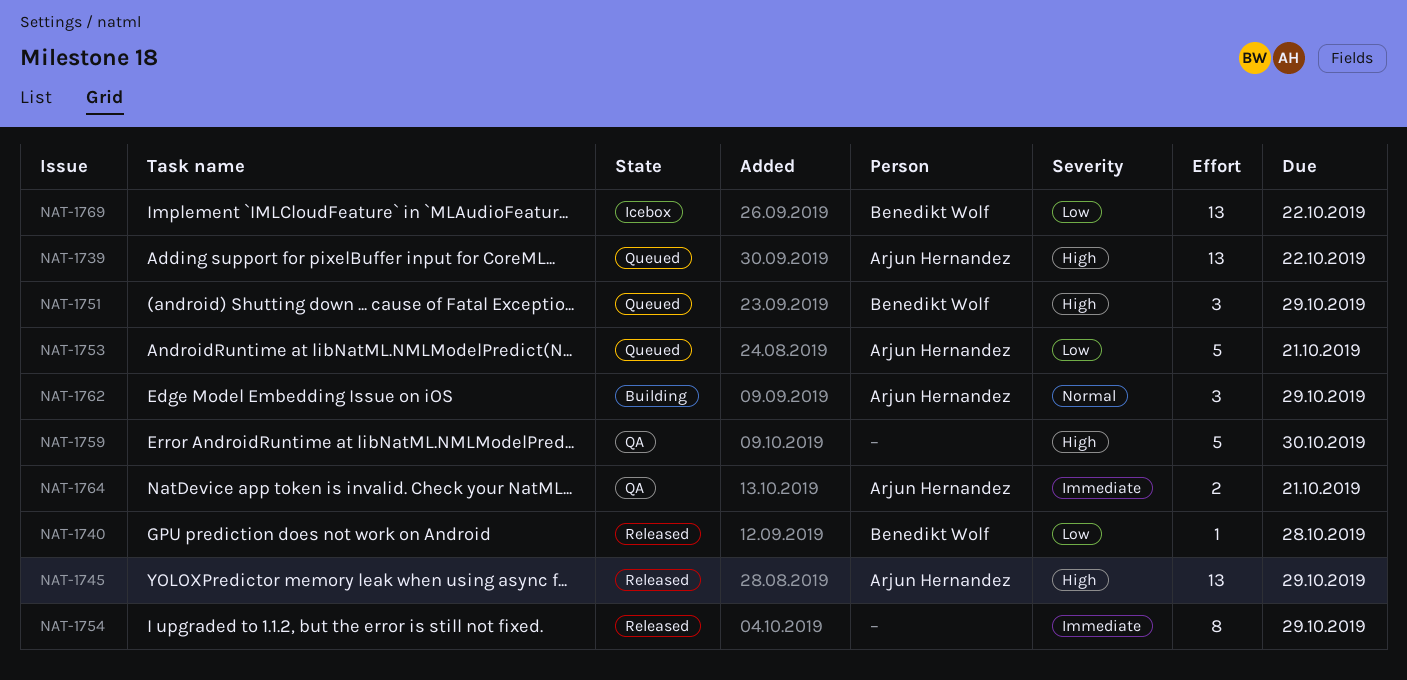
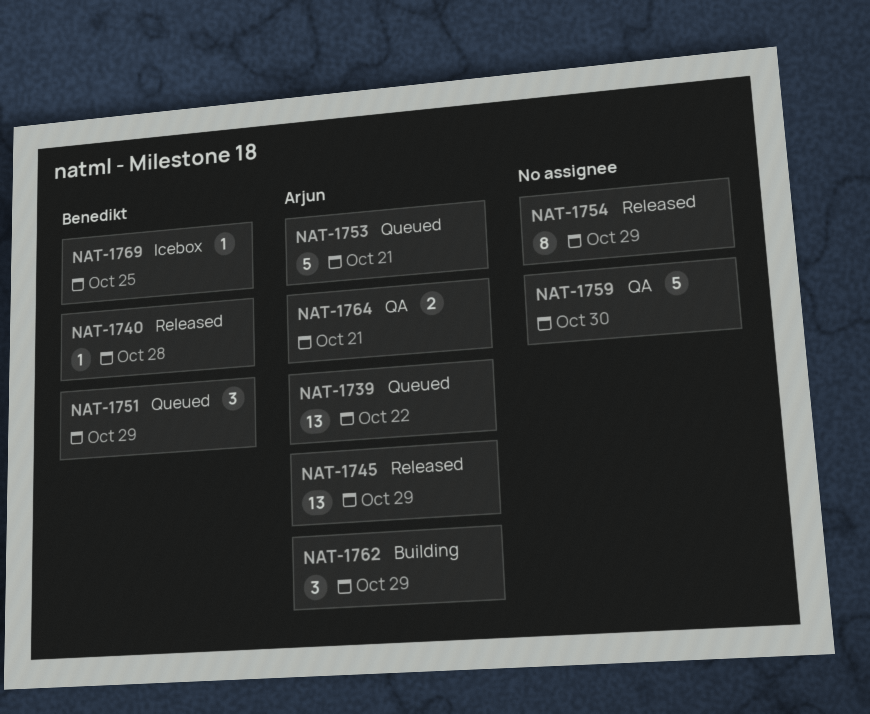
NAT-1769, estimate: 13 -> 1
NAT-1769, due: Oct 22 -> Oct 25

